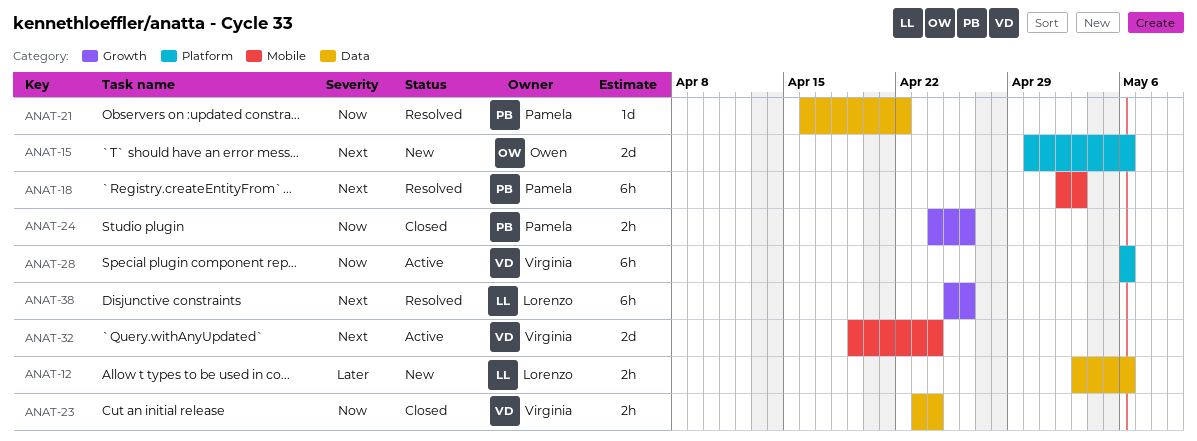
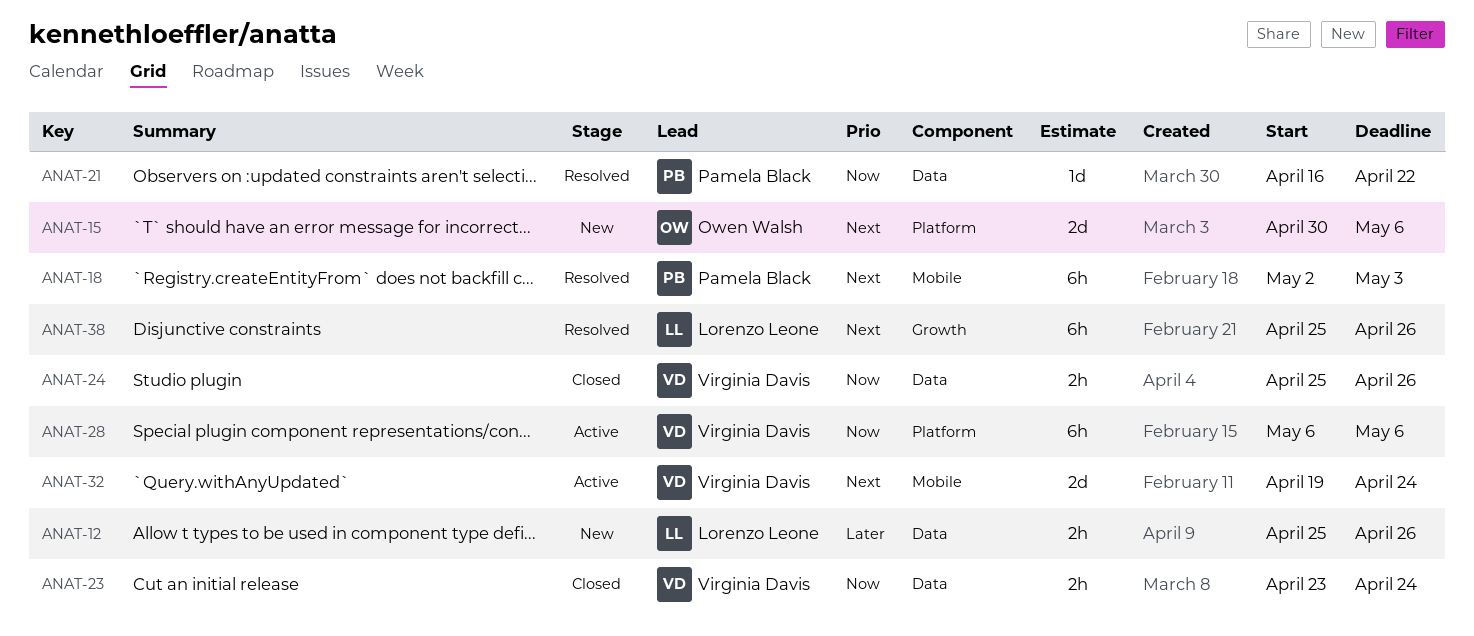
ANAT-12, start: May 3 -> Apr 25
ANAT-12, due: May 6 -> Apr 26
ANAT-24, owner: Pamela Black -> Virginia Davis
ANAT-24, label: Growth -> Data
ANAT-24, start: Apr 24 -> Apr 25

